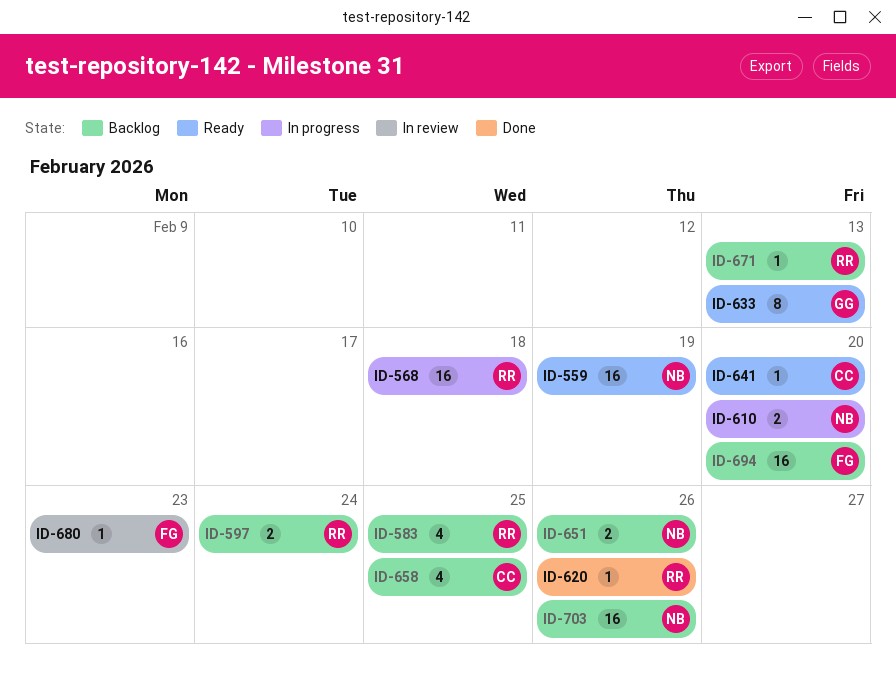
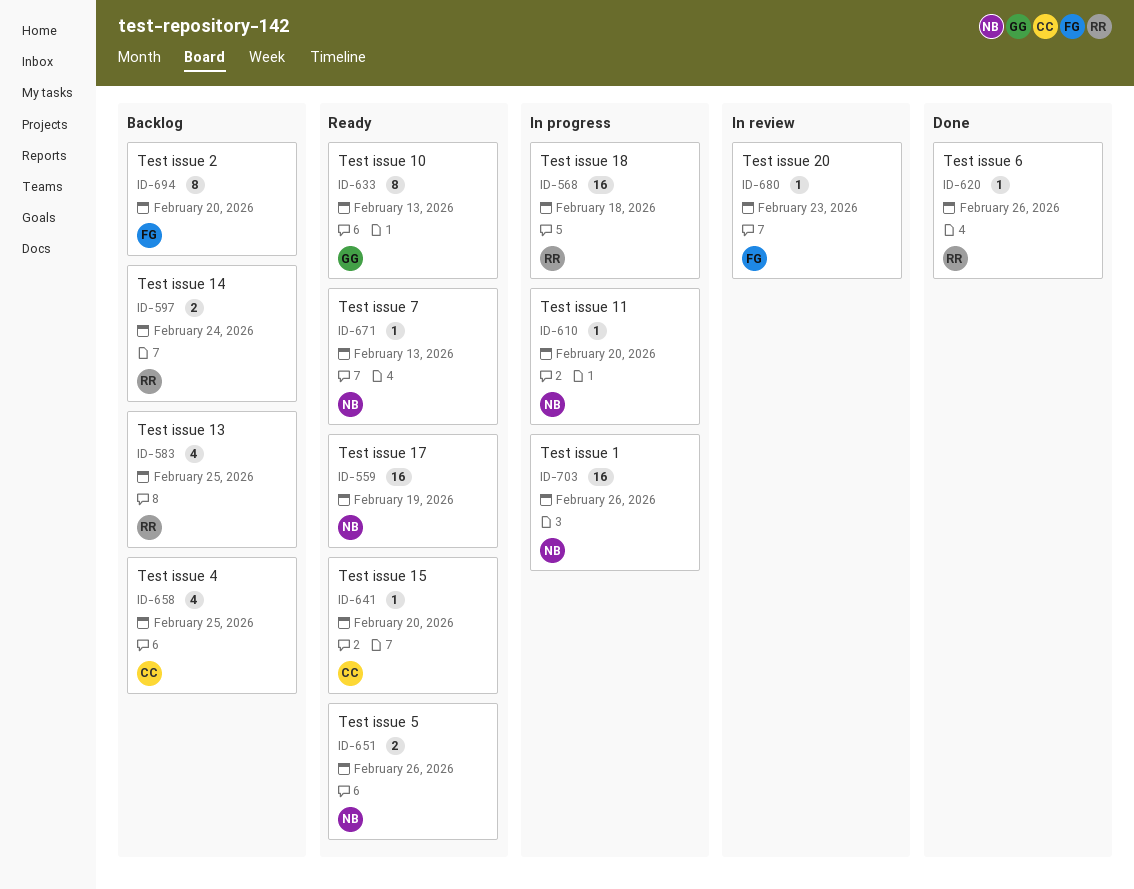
ID-610, estimate: 2 -> 1
ID-651, status: Backlog -> Ready
ID-671, status: Backlog -> Ready
ID-671, owner: RR -> NB
ID-694, estimate: 16 -> 8
ID-703, status: Backlog -> In progress

